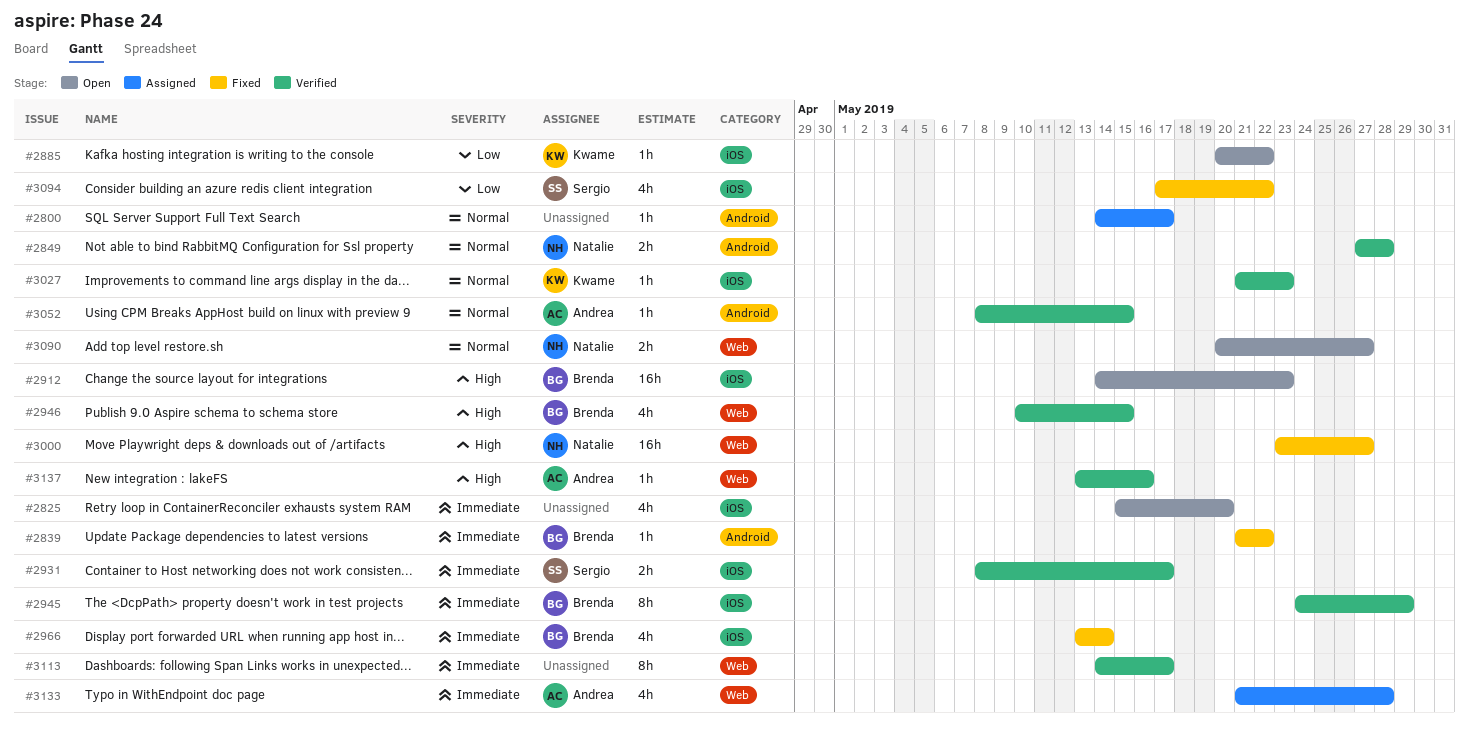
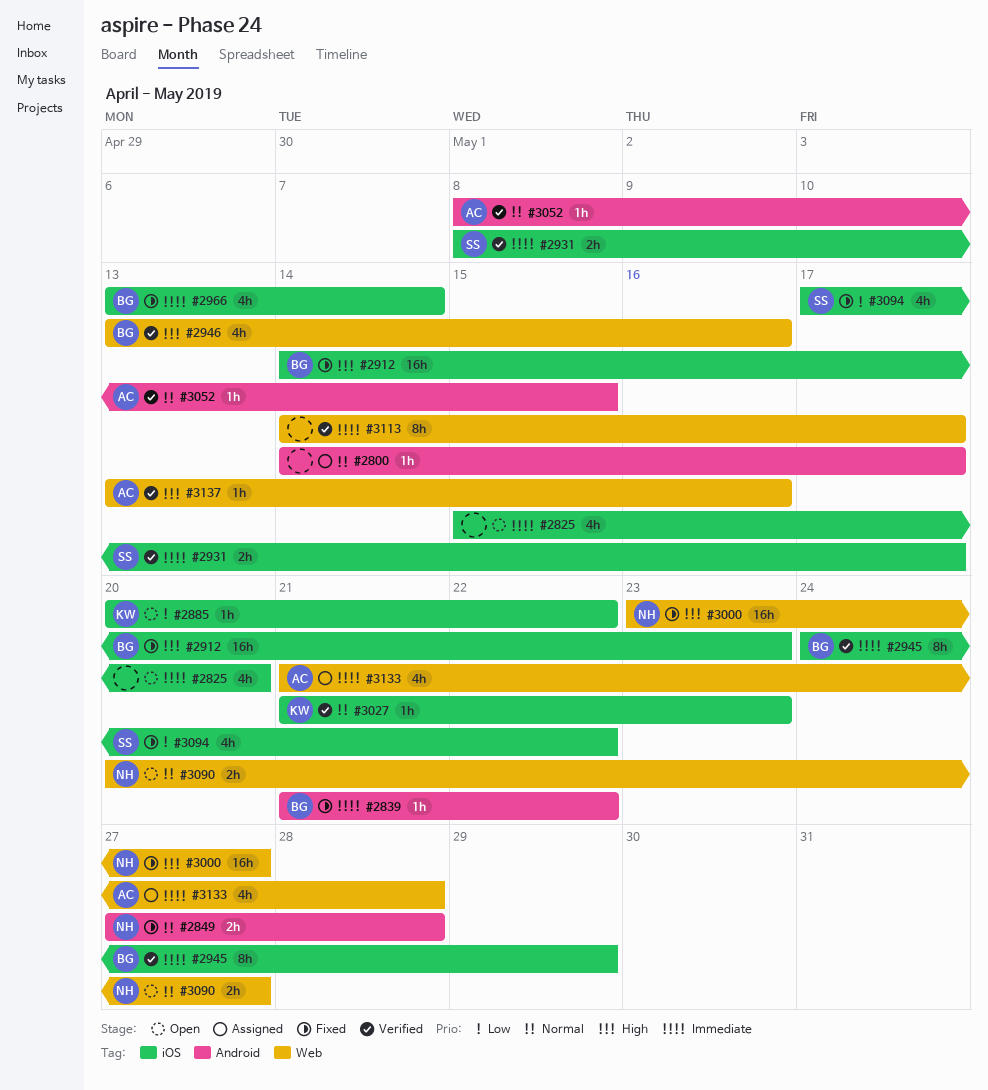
#2849, status: Verified -> Fixed
#2912, status: Open -> Fixed
#2946, start: May 10 -> May 13
#2946, due: May 15 -> May 16

